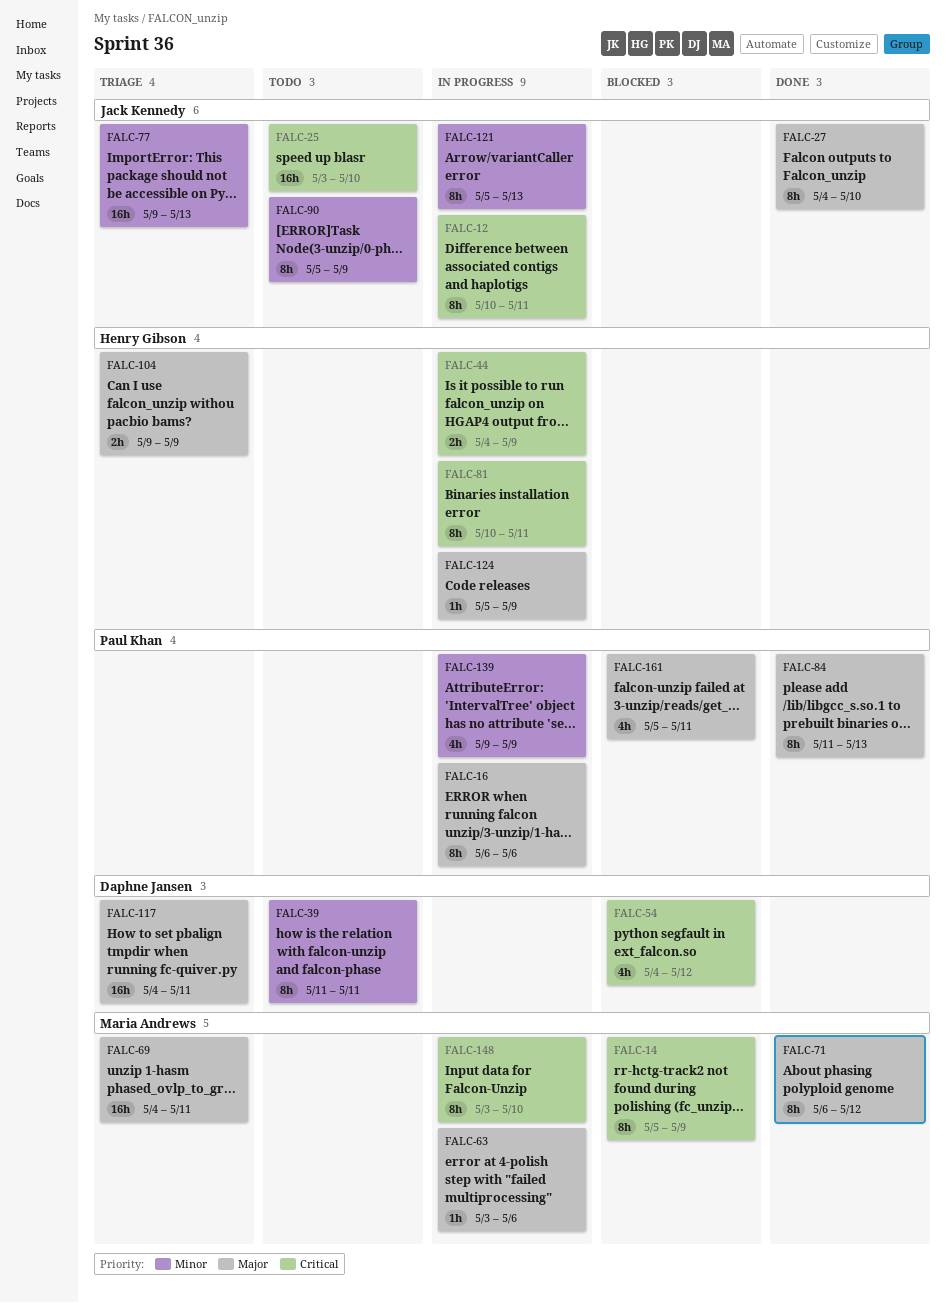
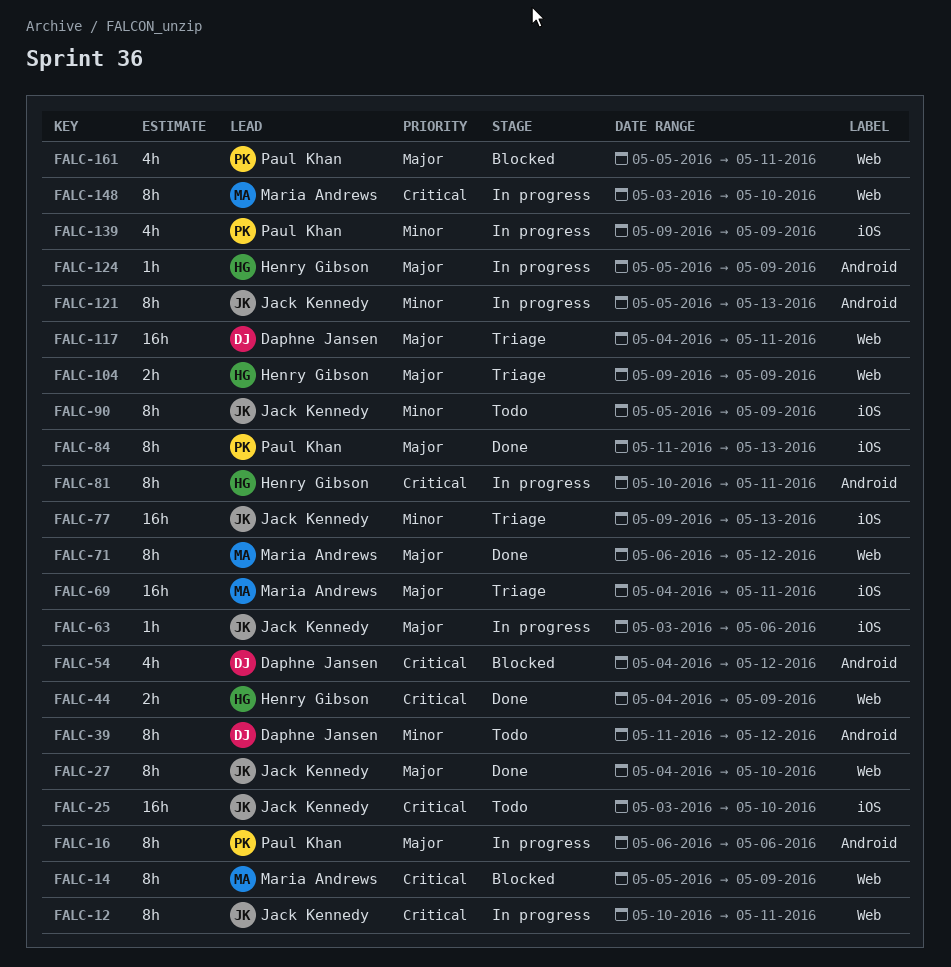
FALC-39, due: May 11 -> May 12
FALC-44, status: In progress -> Done
FALC-63, owner: Maria Andrews -> Jack Kennedy

